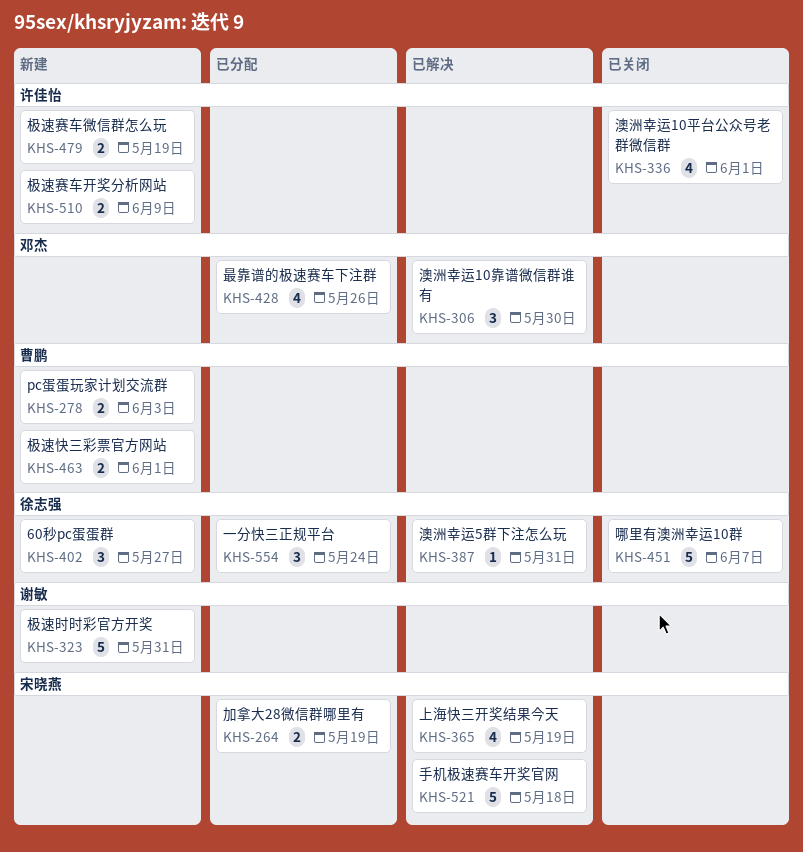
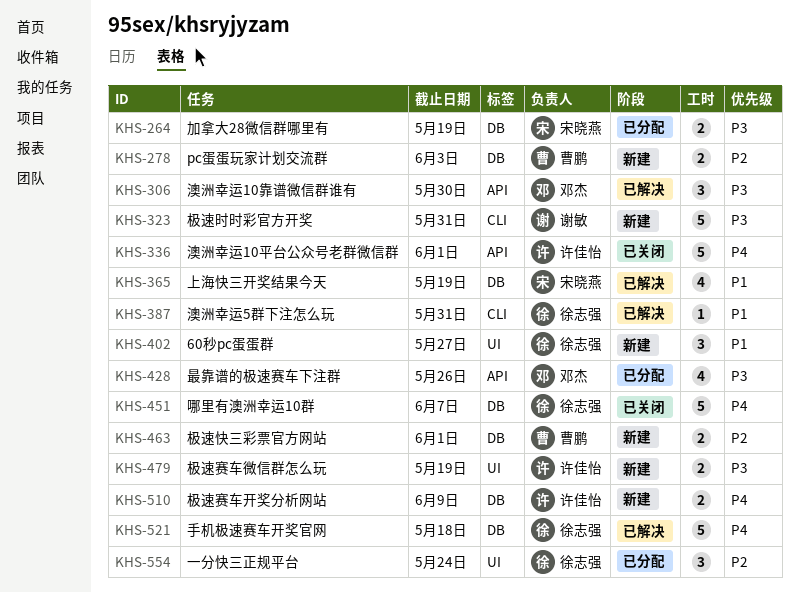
KHS-336, estimate: 4 -> 5
KHS-521, owner: 宋晓燕 -> 徐志强

